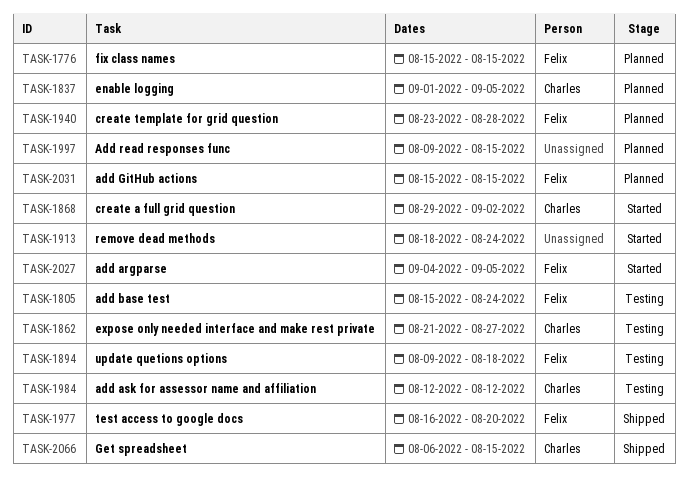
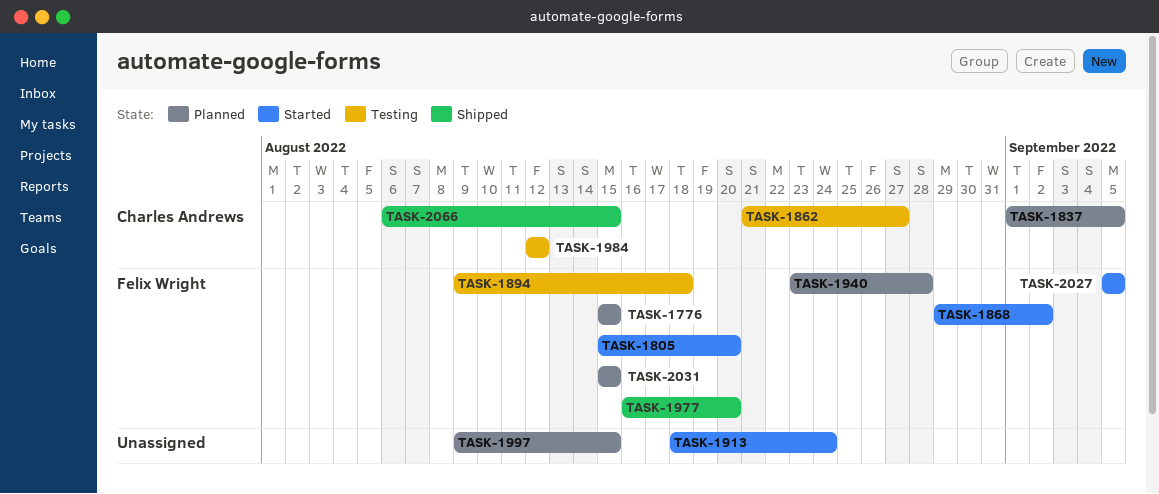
TASK-1805, status: Testing -> Started
TASK-1805, due: Aug 24 -> Aug 20
TASK-1868, owner: Charles Andrews -> Felix Wright
TASK-2027, start: Sep 4 -> Sep 5

